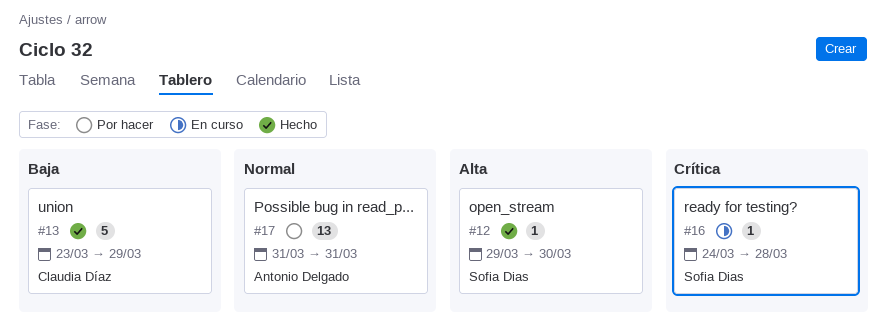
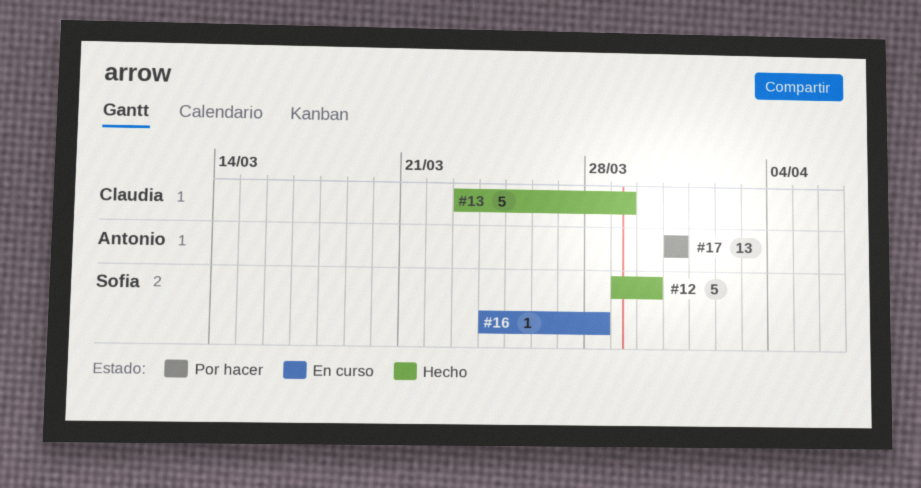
#12, estimate: 1 -> 5

